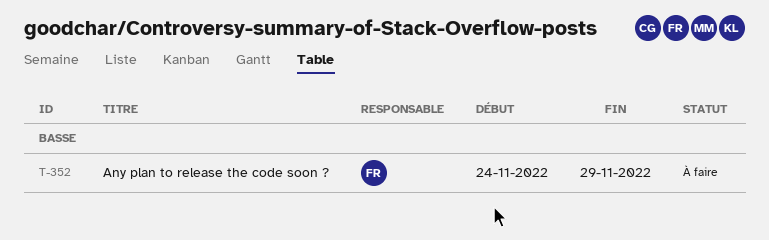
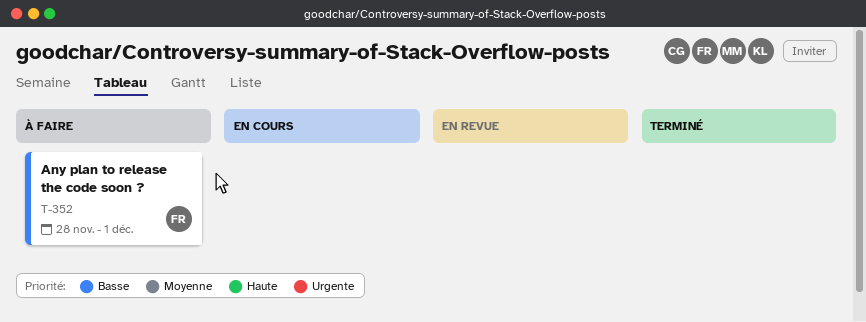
T-352, start: Nov 24 -> Nov 28
T-352, due: Nov 29 -> Dec 1

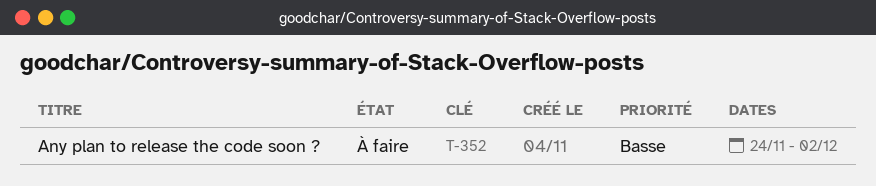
T-352, start: Nov 28 -> Nov 24
T-352, due: Dec 1 -> Dec 2

